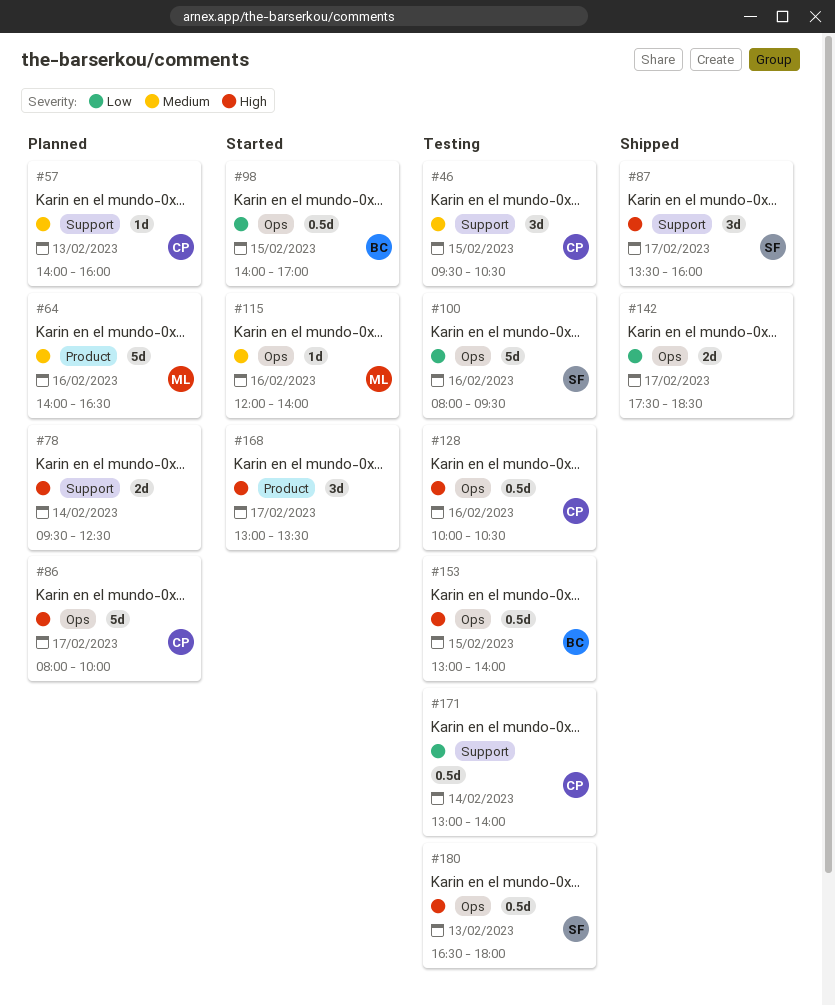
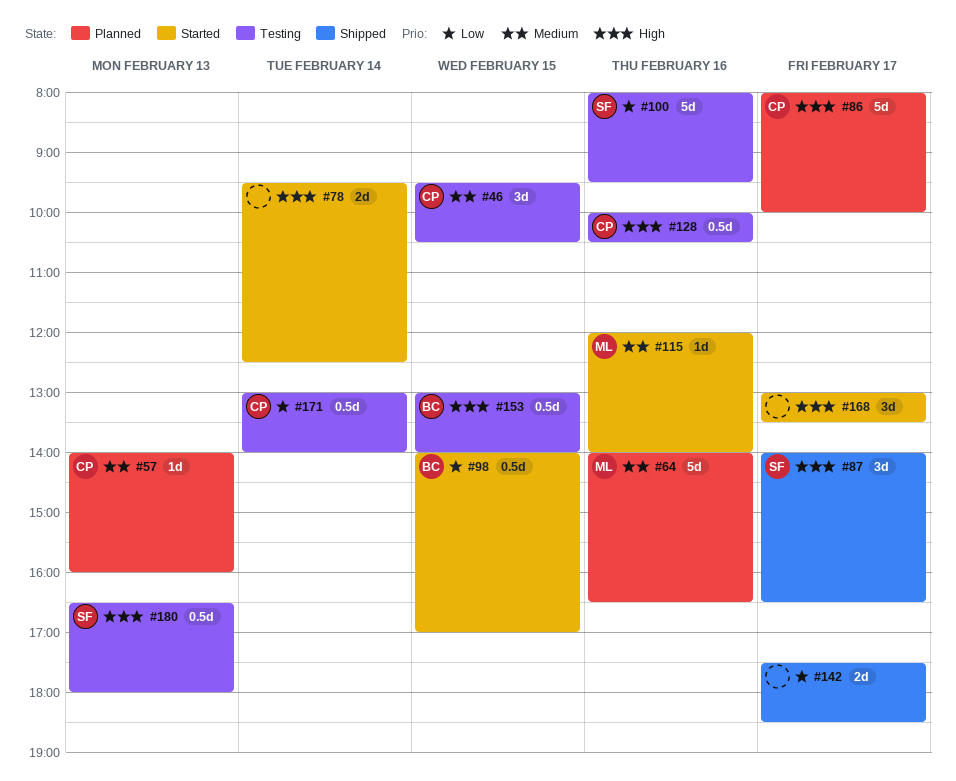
#78, status: Planned -> Started
#87, begins: 13:30 -> 14:00
#87, ends: 16:00 -> 16:30

